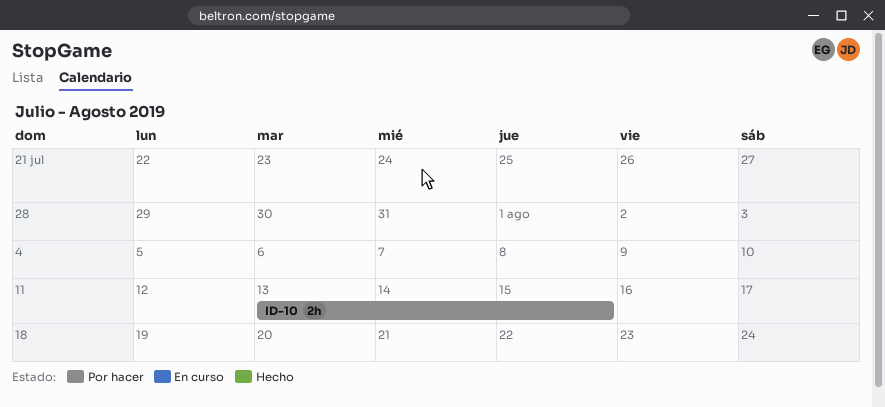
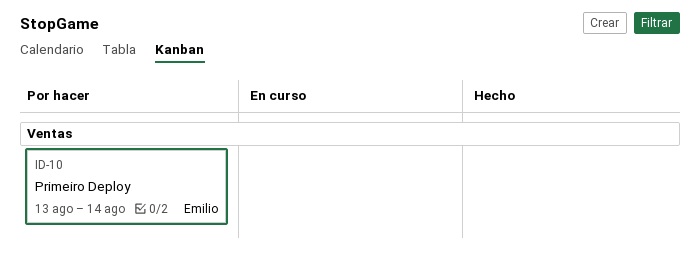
ID-10, due: Aug 15 -> Aug 14

